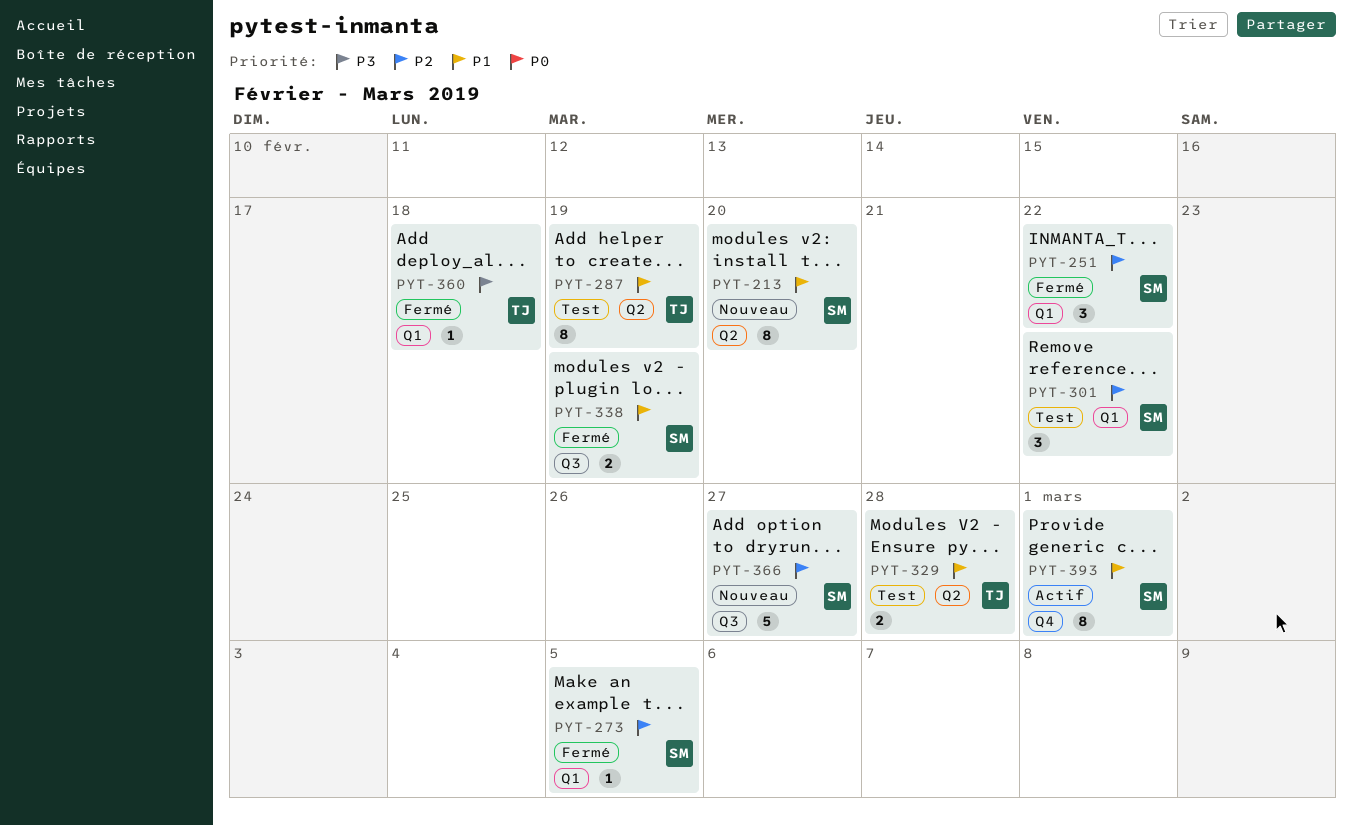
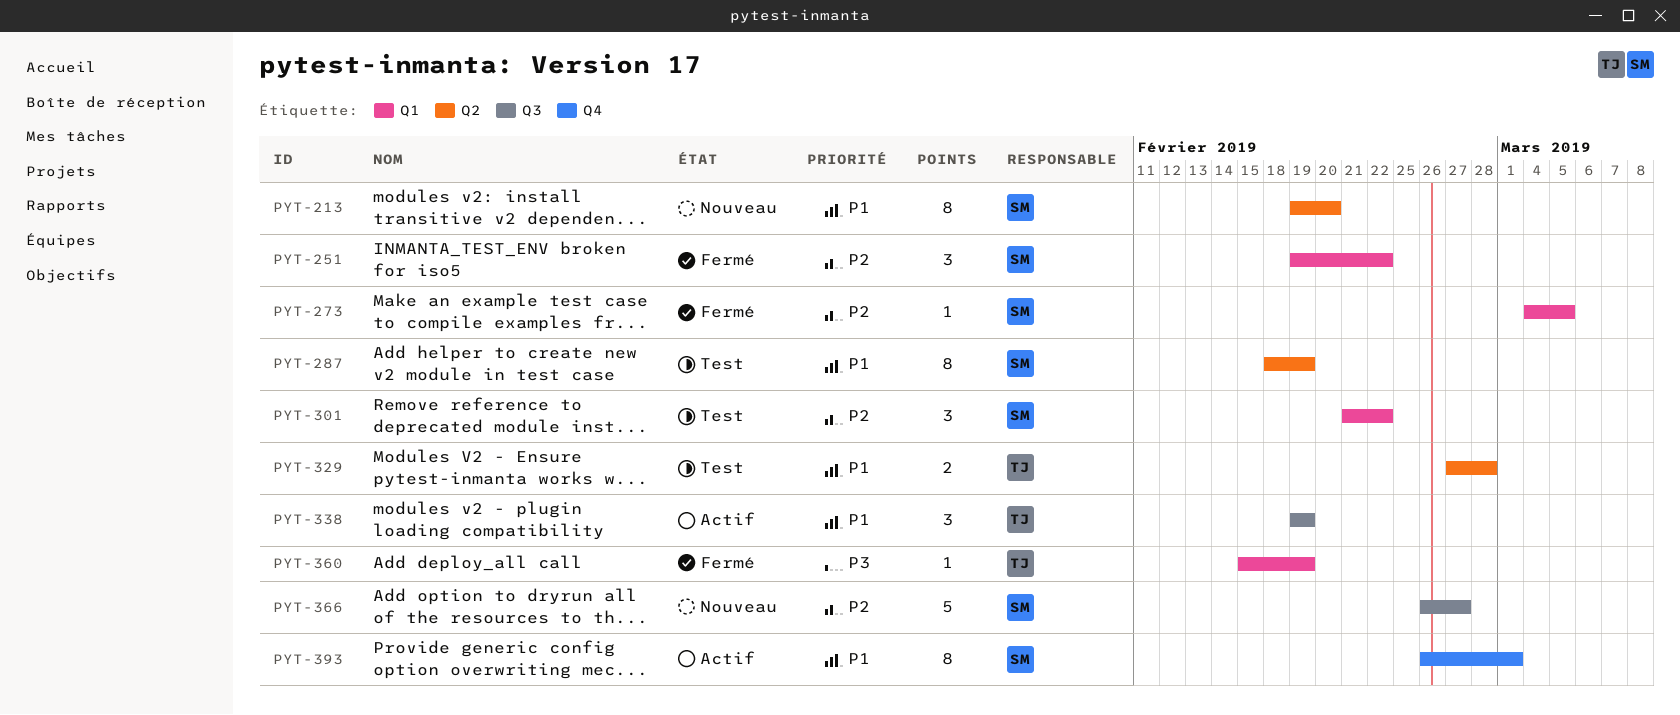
PYT-287, owner: TJ -> SM
PYT-338, status: Fermé -> Actif
PYT-338, owner: SM -> TJ
PYT-338, estimate: 2 -> 3
PYT-360, due: Feb 18 -> Feb 19

